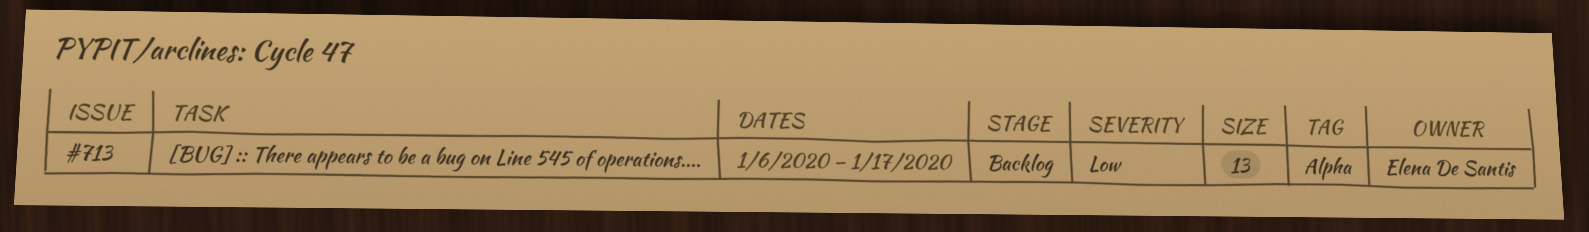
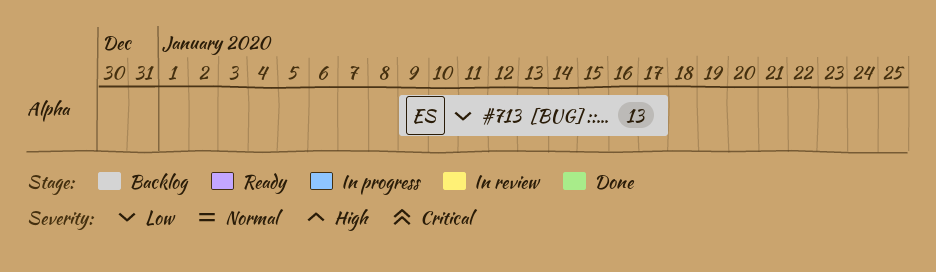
#713, start: Jan 6 -> Jan 9

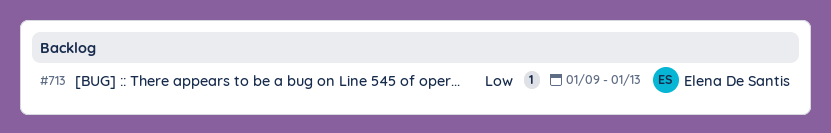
#713, estimate: 13 -> 1
#713, due: Jan 17 -> Jan 13

